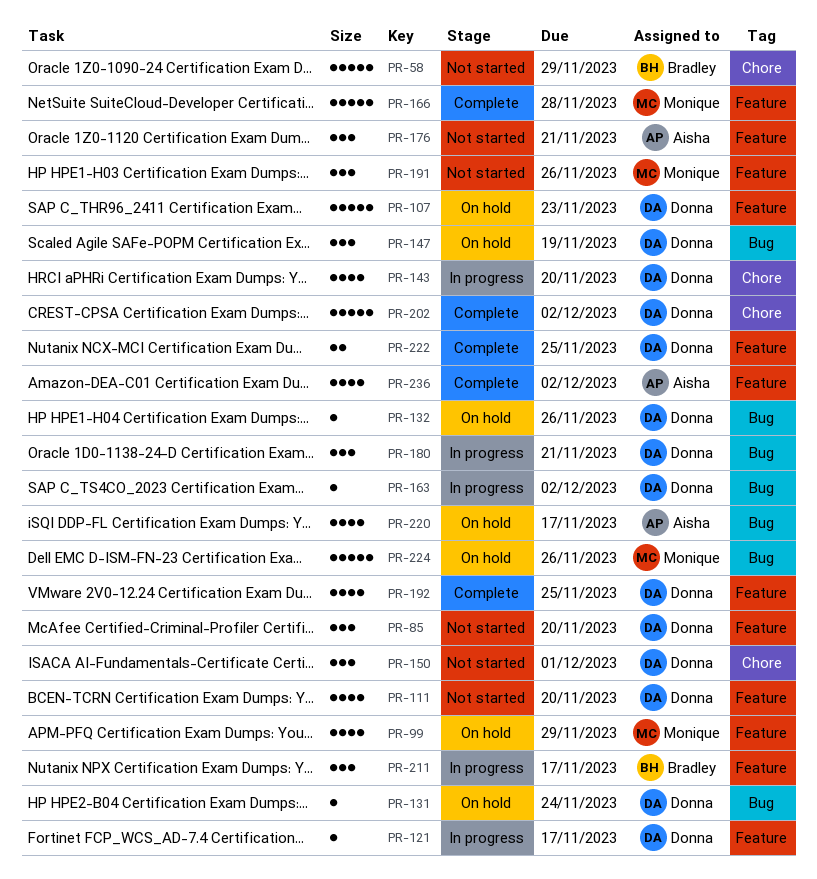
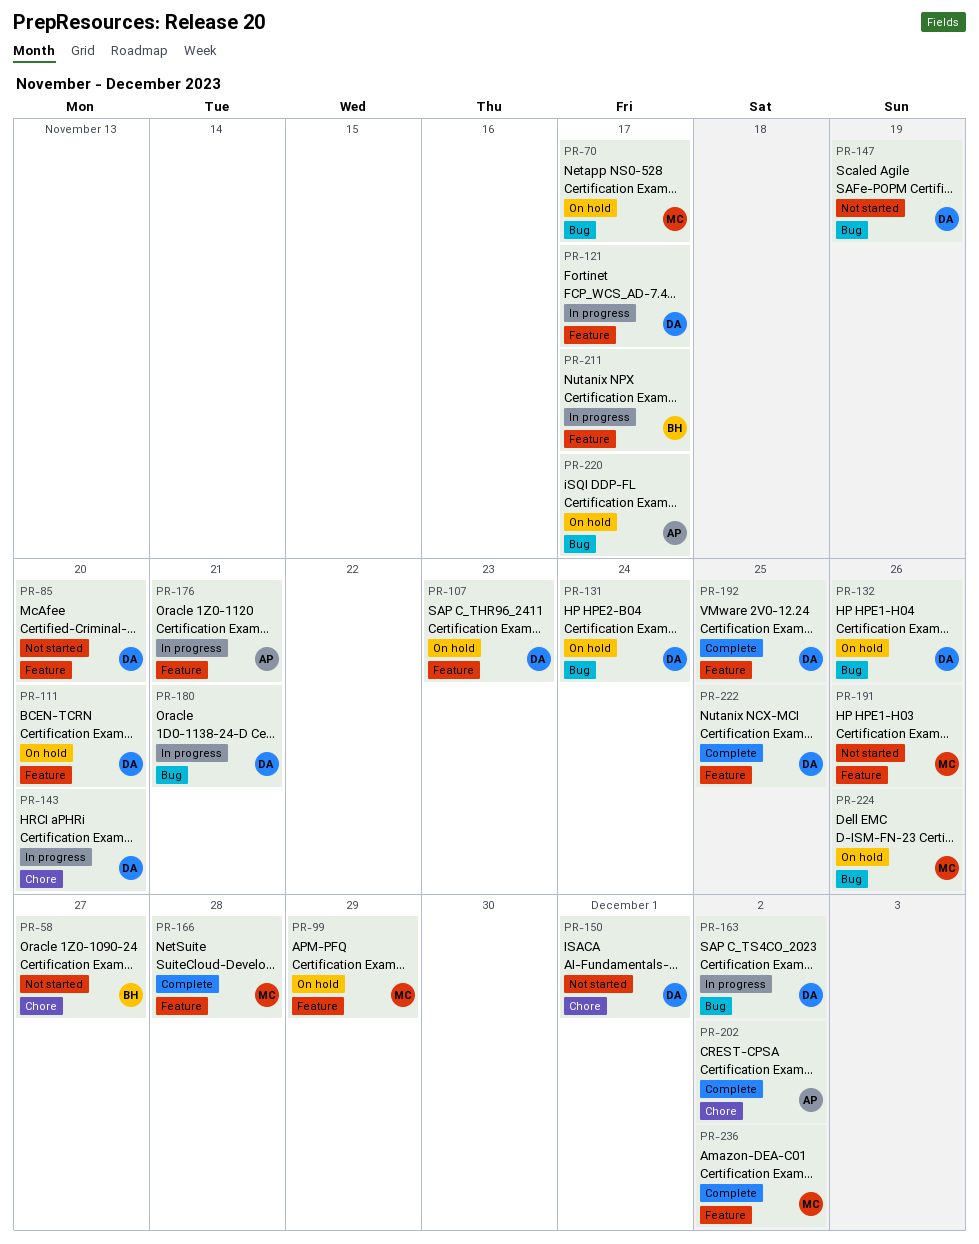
PR-58, due: Nov 29 -> Nov 27
PR-70: none -> present
PR-111, status: Not started -> On hold
PR-147, status: On hold -> Not started
PR-176, status: Not started -> In progress
PR-202, owner: Donna -> Aisha
PR-236, owner: Aisha -> Monique

